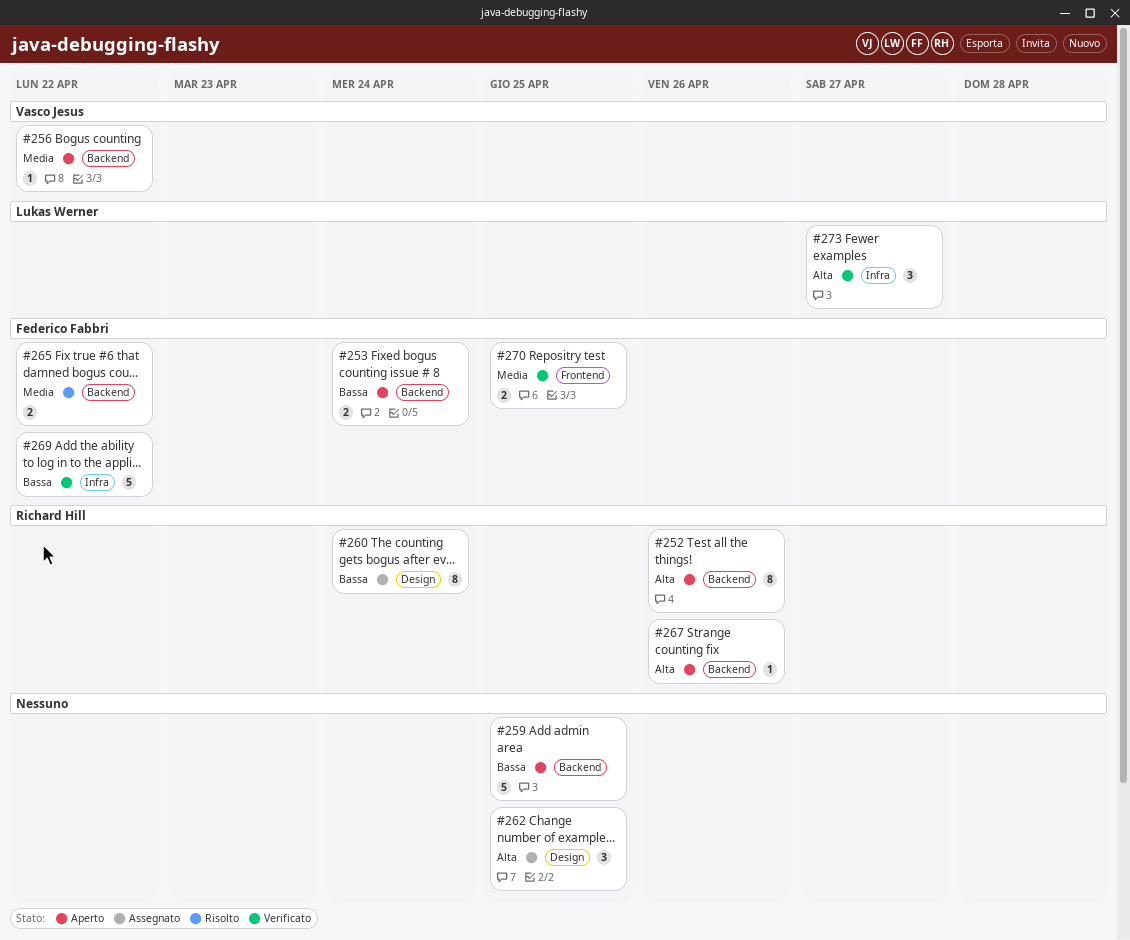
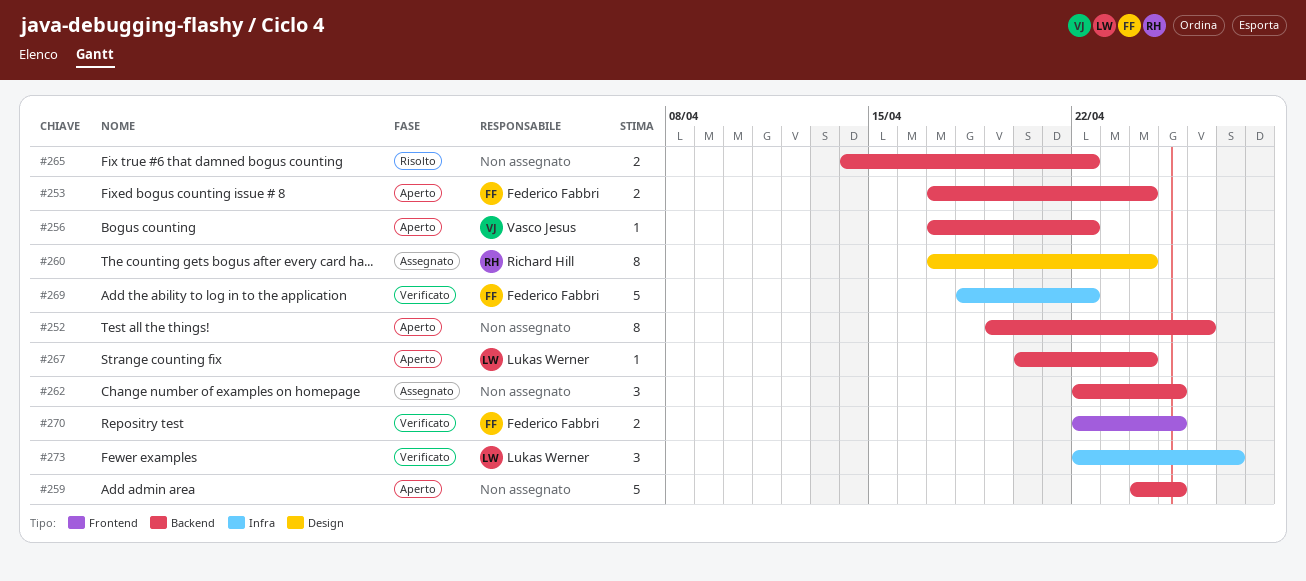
#252, owner: Richard Hill -> none
#262, label: Design -> Backend
#265, owner: Federico Fabbri -> none
#267, owner: Richard Hill -> Lukas Werner
#267, due: Apr 26 -> Apr 24

